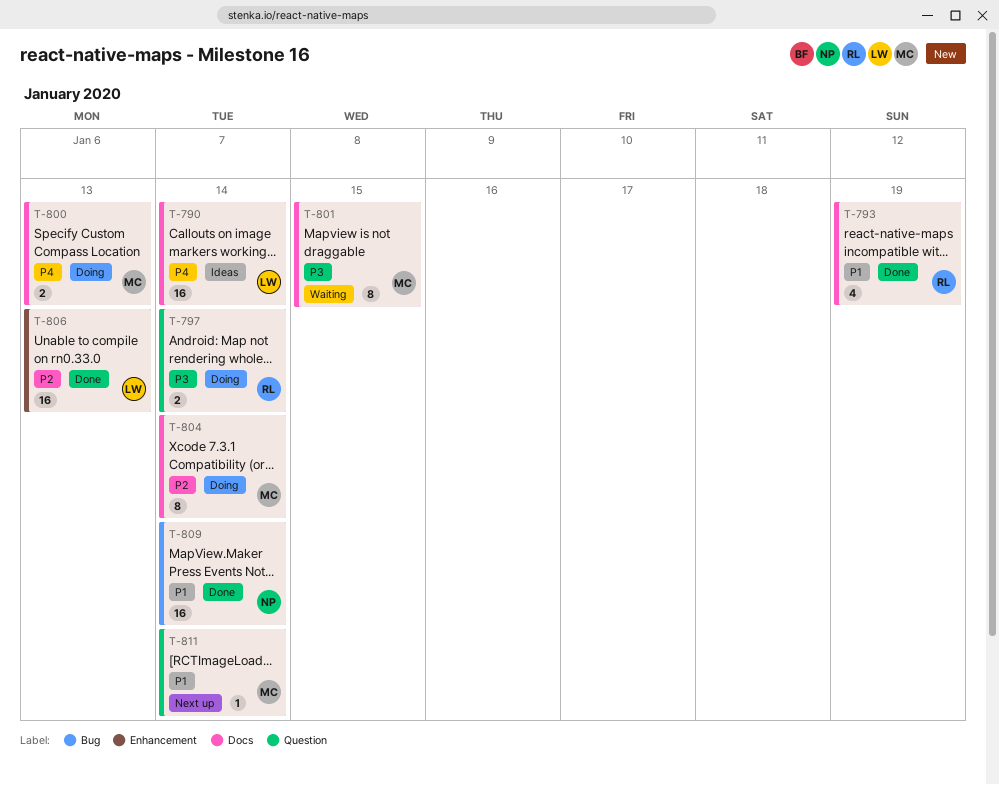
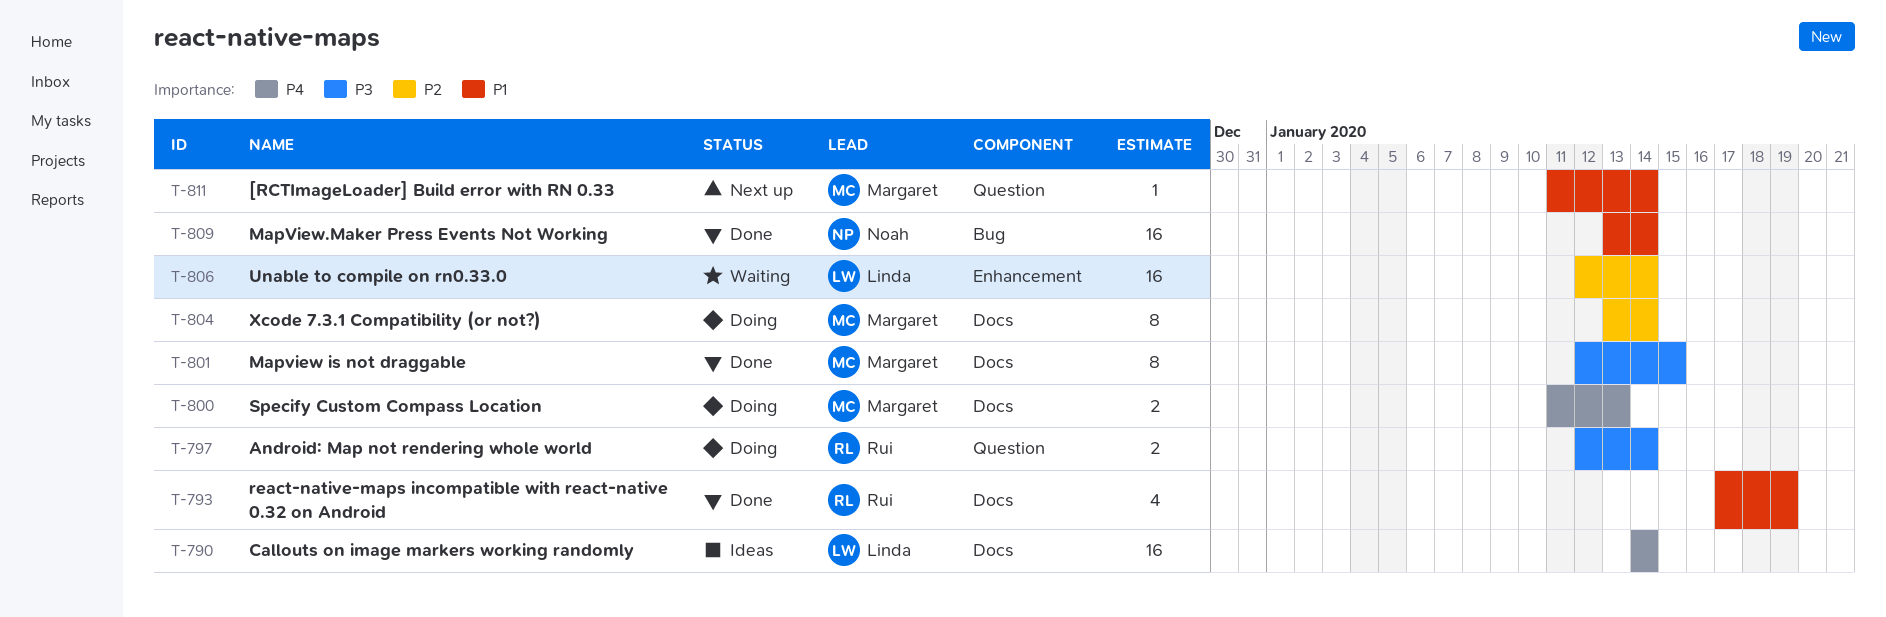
T-801, status: Waiting -> Done
T-806, status: Done -> Waiting
T-806, due: Jan 13 -> Jan 14

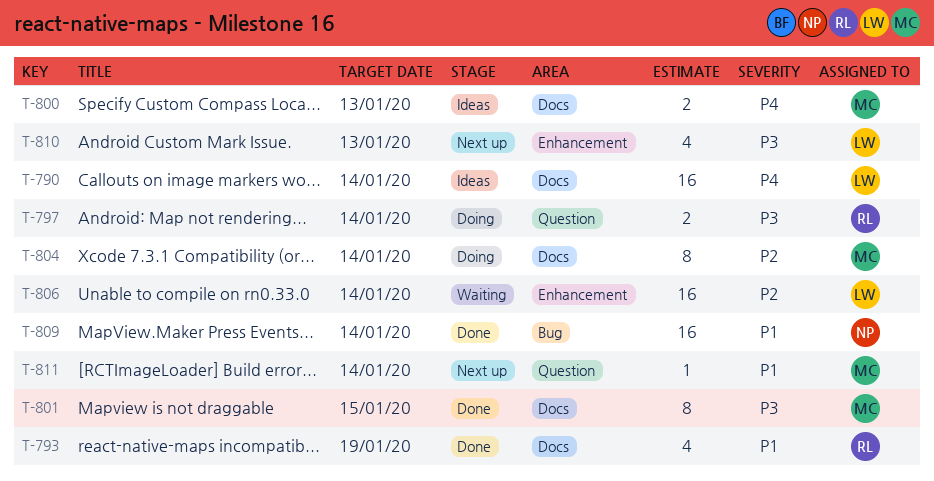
T-800, status: Doing -> Ideas
T-810: none -> present

